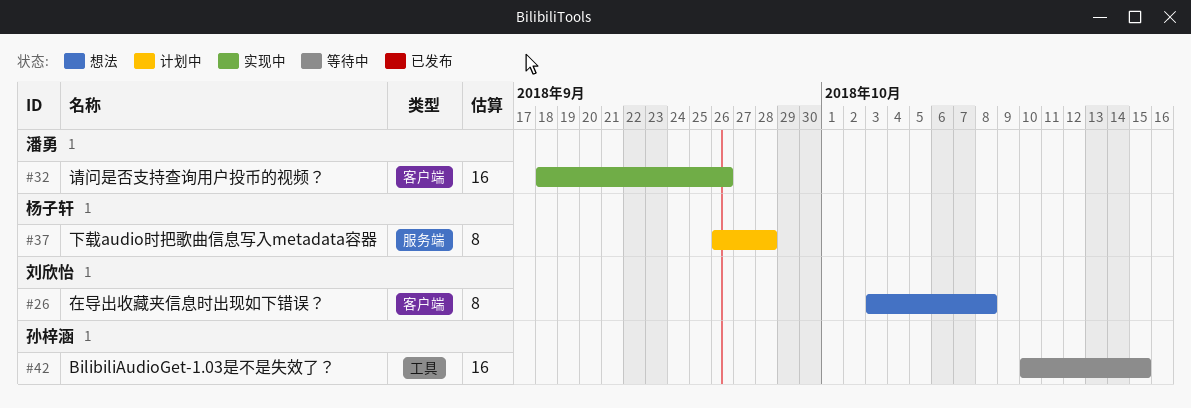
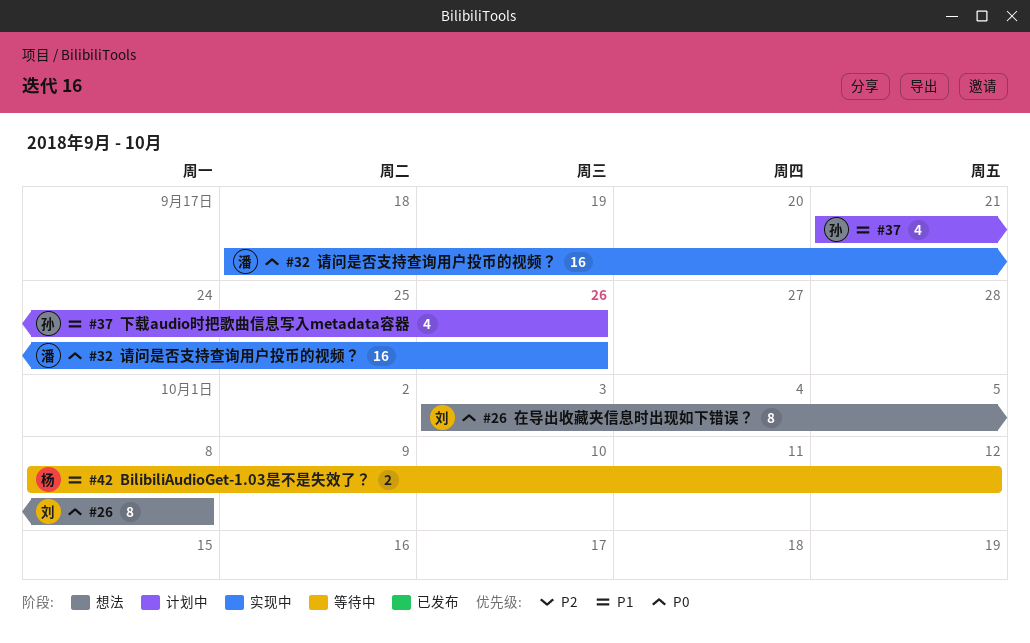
#37, owner: 杨子轩 -> 孙梓涵
#37, estimate: 8 -> 4
#37, start: Sep 26 -> Sep 21
#37, due: Sep 28 -> Sep 26
#42, owner: 孙梓涵 -> 杨子轩
#42, estimate: 16 -> 2
#42, start: Oct 10 -> Oct 8
#42, due: Oct 15 -> Oct 12

